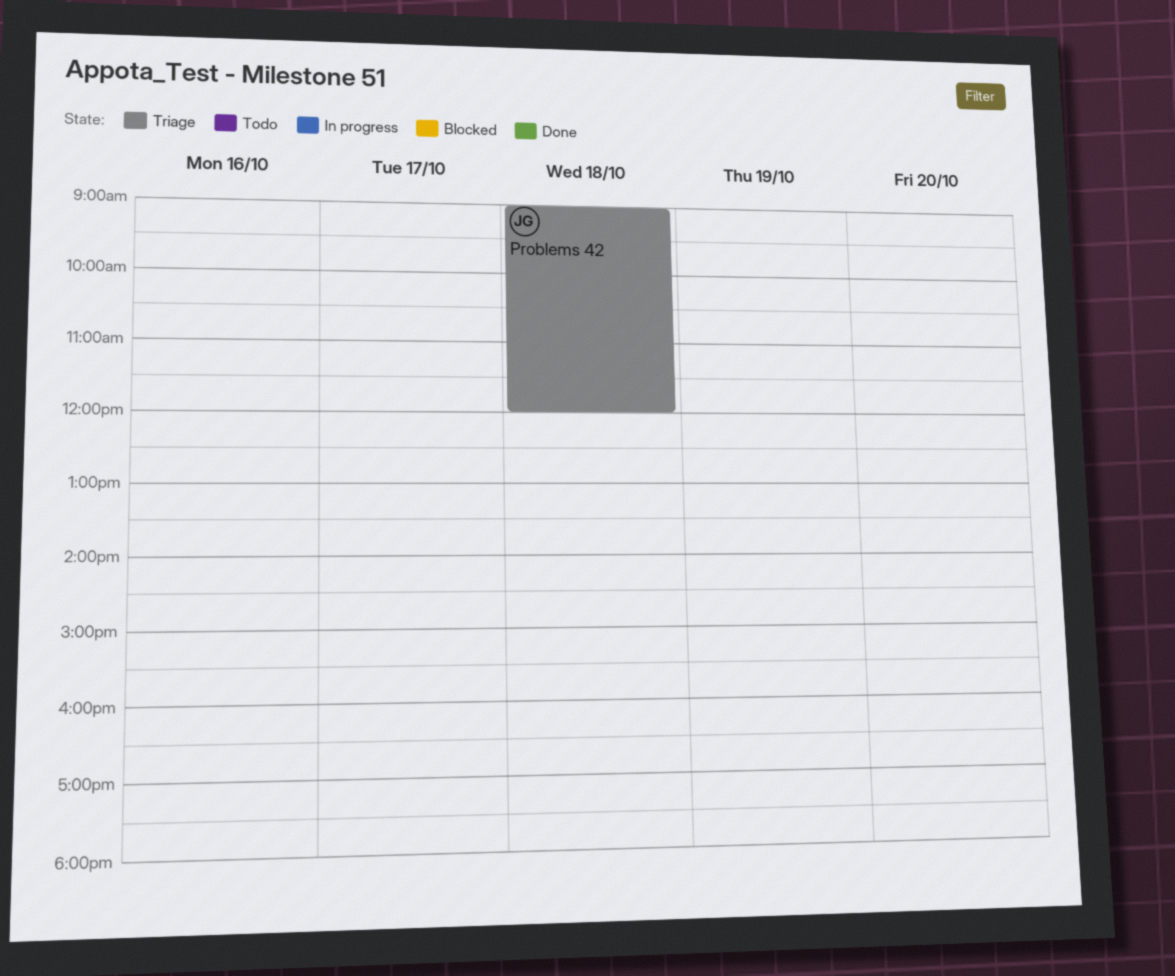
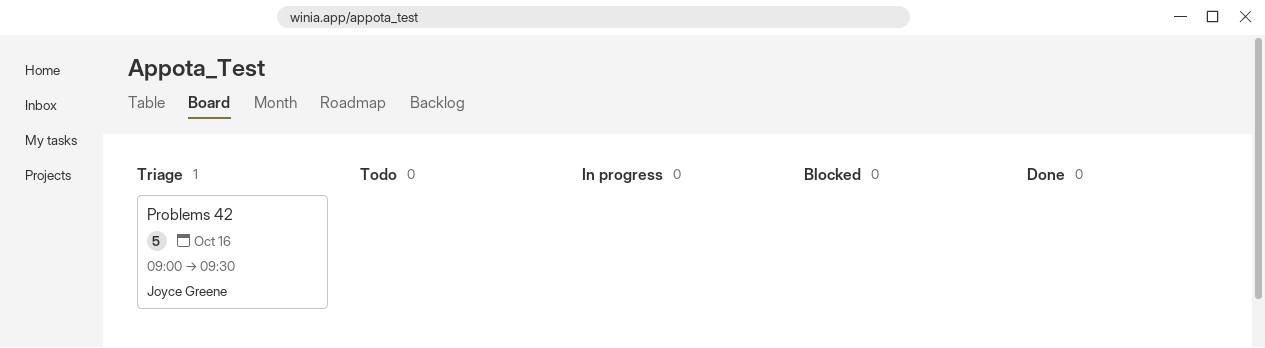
Problems 42, day: Oct 18 -> Oct 16
Problems 42, ends: 12:00 -> 09:30

